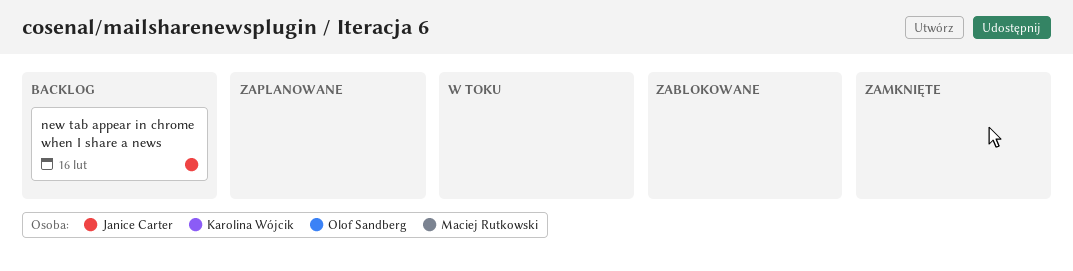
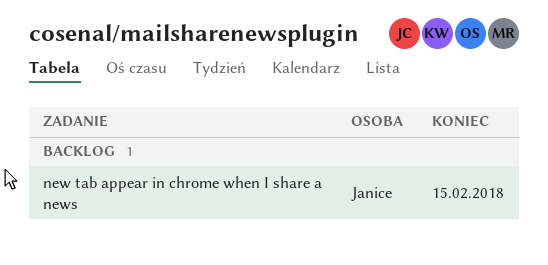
new tab appear in chrome when I share a news, due: Feb 16 -> Feb 15

